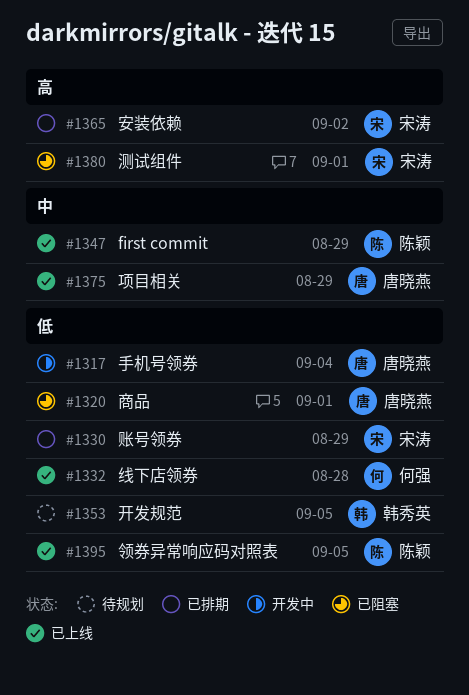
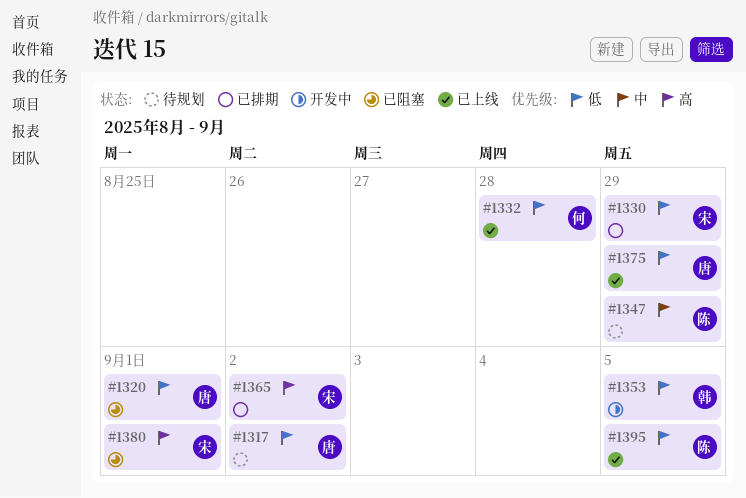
#1317, status: 开发中 -> 待规划
#1317, due: Sep 4 -> Sep 2
#1347, status: 已上线 -> 待规划
#1353, status: 待规划 -> 开发中
#1375, priority: 中 -> 低

